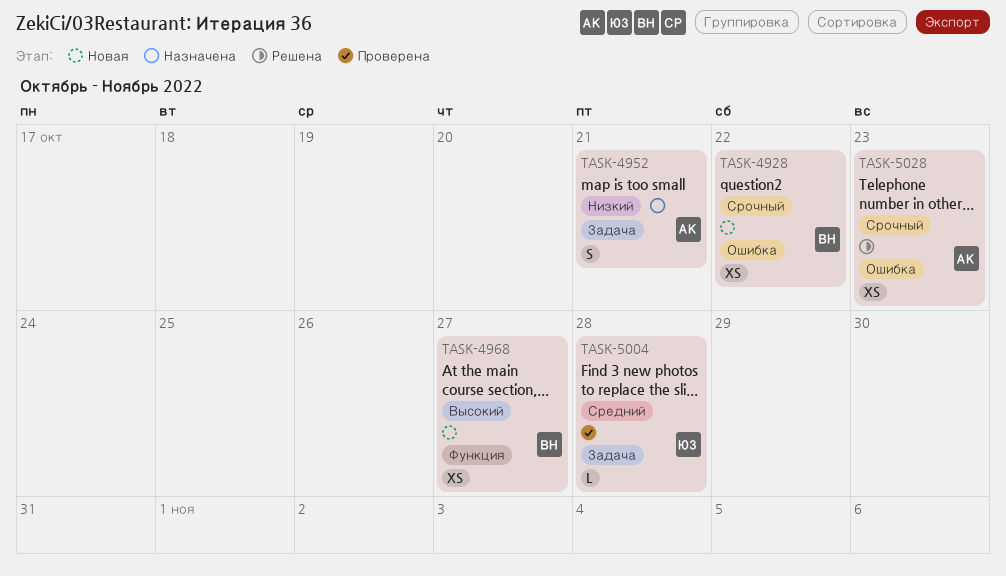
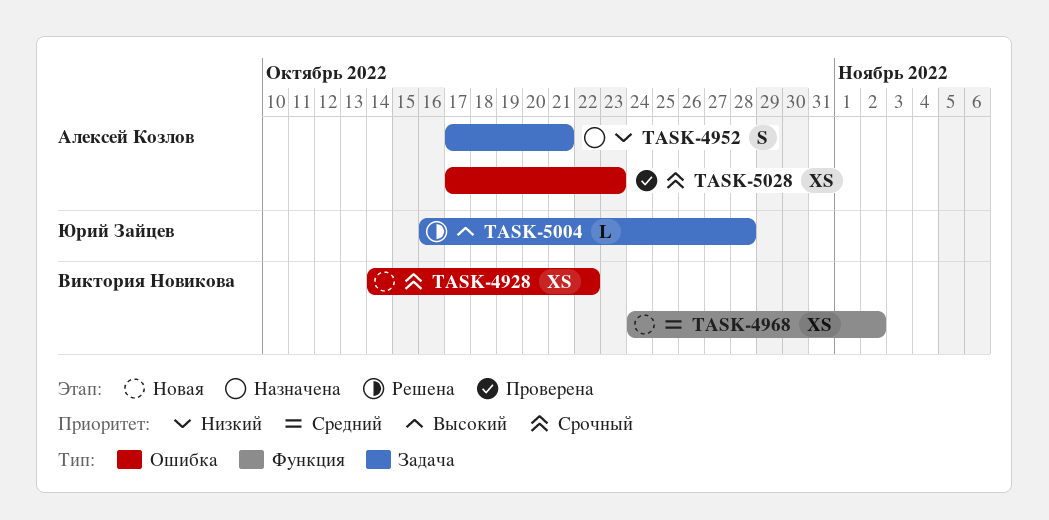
TASK-4968, priority: Высокий -> Средний
TASK-4968, due: Oct 27 -> Nov 2
TASK-5004, status: Проверена -> Решена
TASK-5004, priority: Средний -> Высокий
TASK-5028, status: Решена -> Проверена

